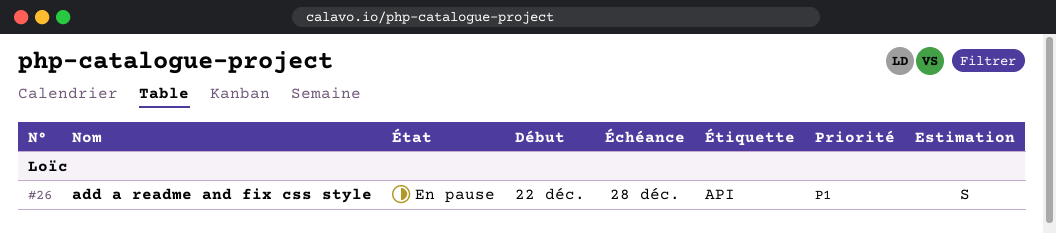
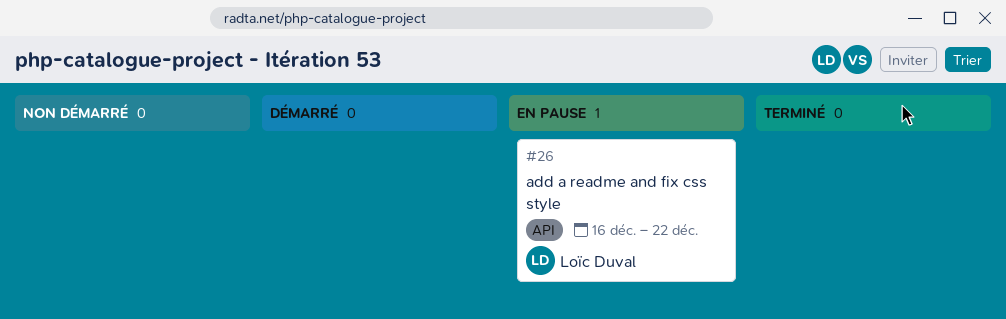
#26, start: Dec 22 -> Dec 16
#26, due: Dec 28 -> Dec 22

